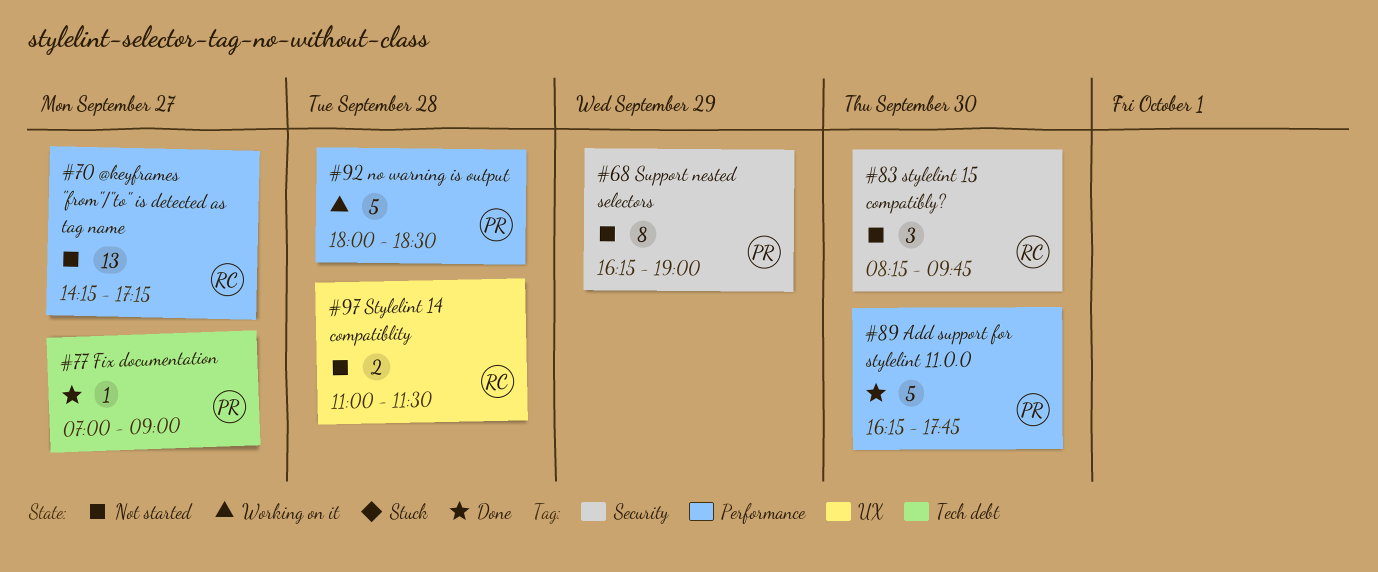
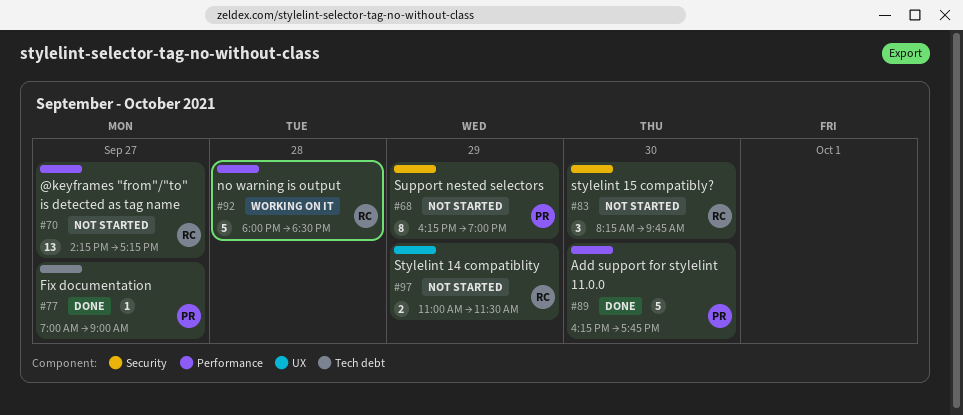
#92, owner: PR -> RC
#97, day: Sep 28 -> Sep 29

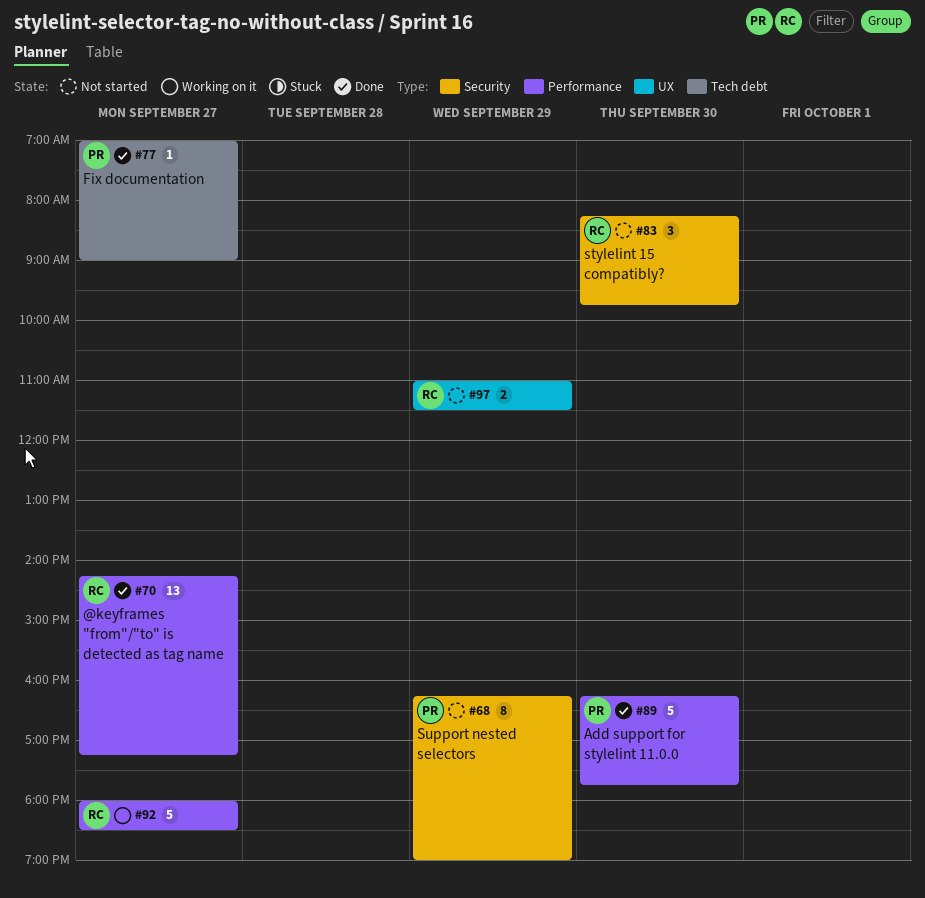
#70, status: Not started -> Done
#92, day: Sep 28 -> Sep 27

